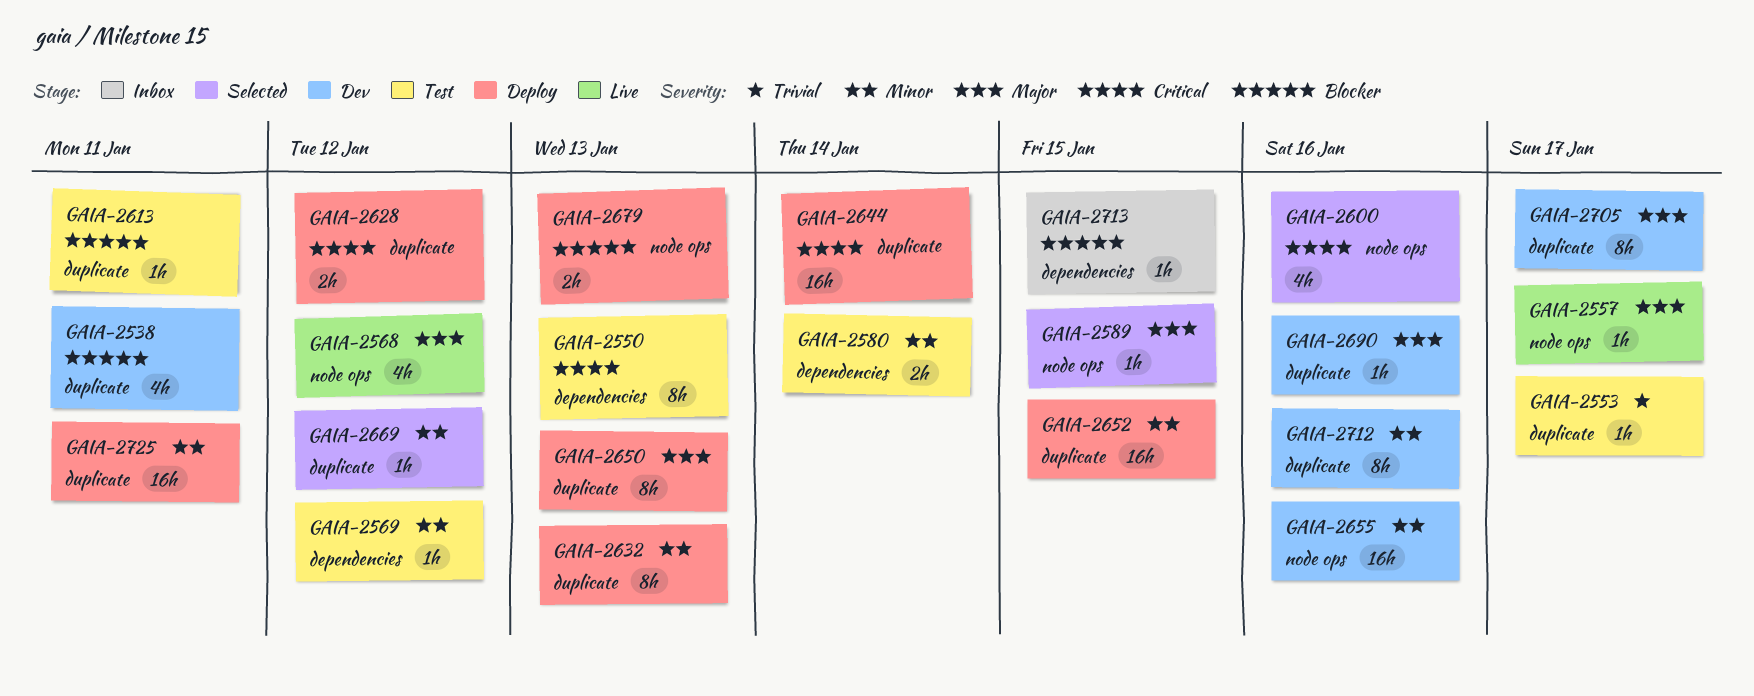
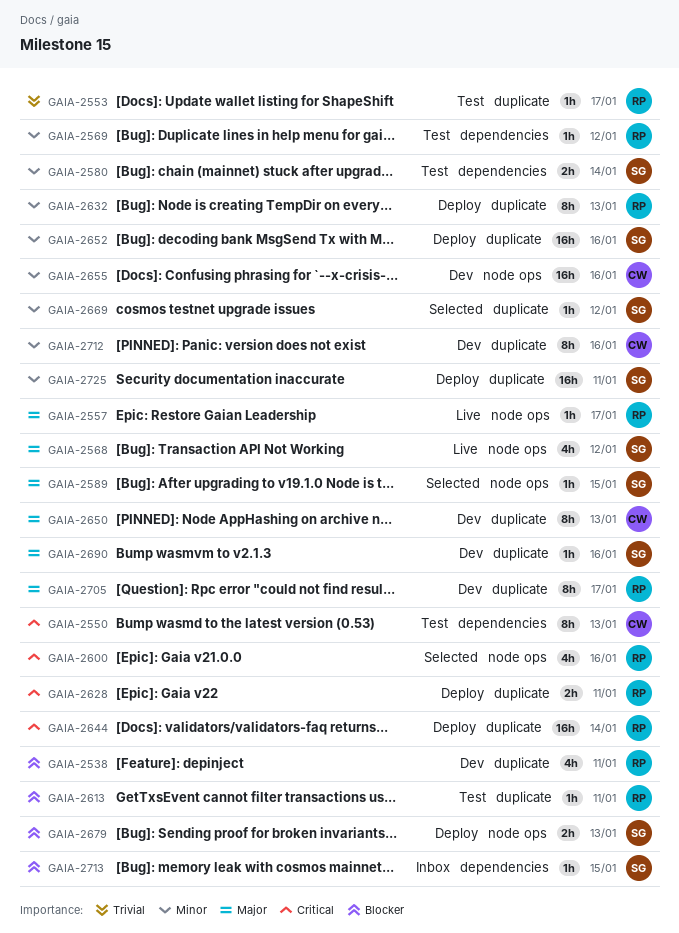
GAIA-2628, due: Jan 12 -> Jan 11
GAIA-2650, status: Deploy -> Dev
GAIA-2652, due: Jan 15 -> Jan 16

